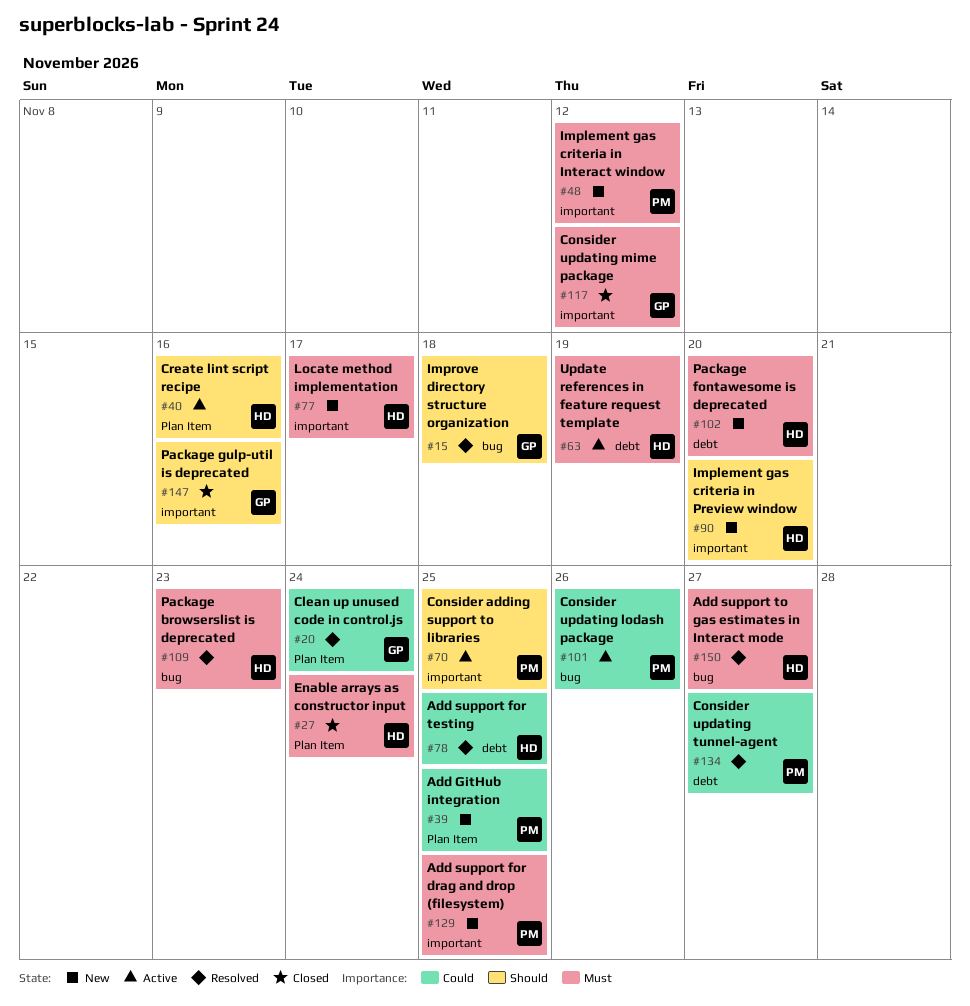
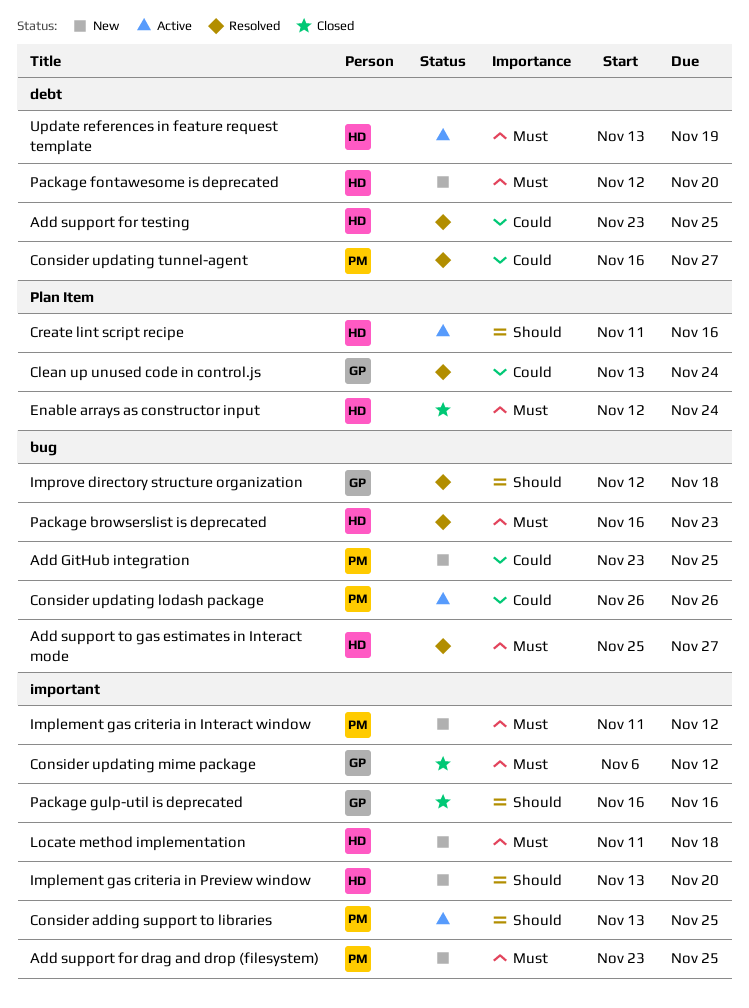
Add GitHub integration, label: Plan Item -> bug
Locate method implementation, due: Nov 17 -> Nov 18

